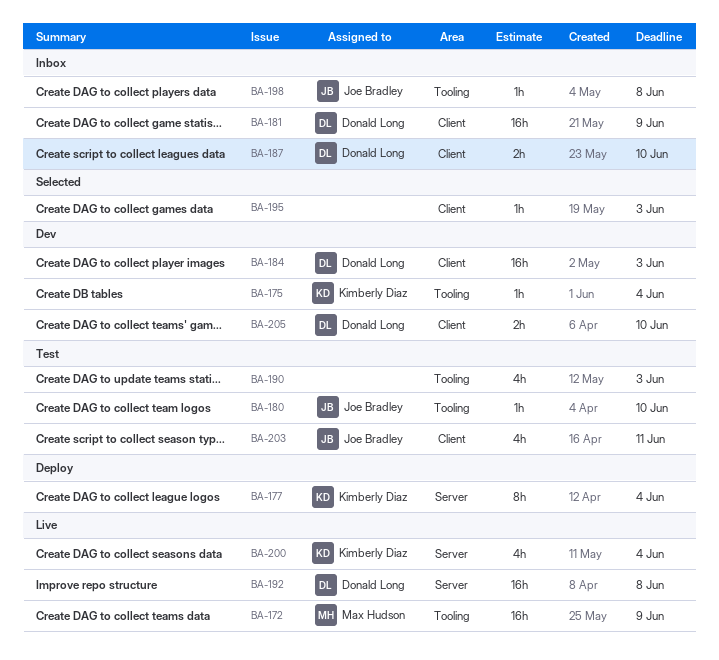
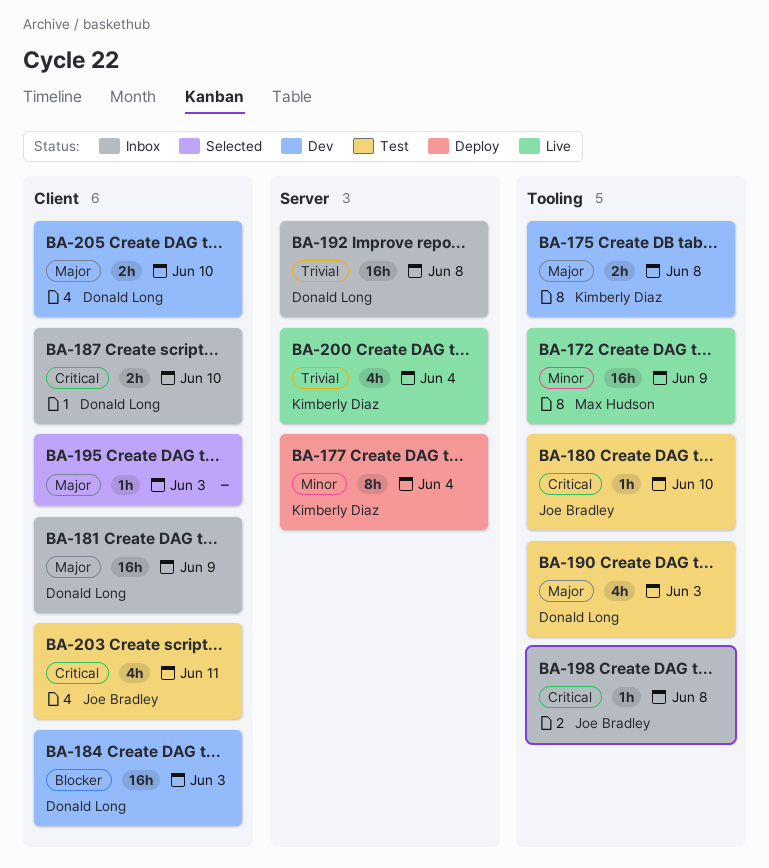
BA-175, estimate: 1h -> 2h
BA-175, due: Jun 4 -> Jun 8
BA-190, owner: none -> Donald Long
BA-192, status: Live -> Inbox

